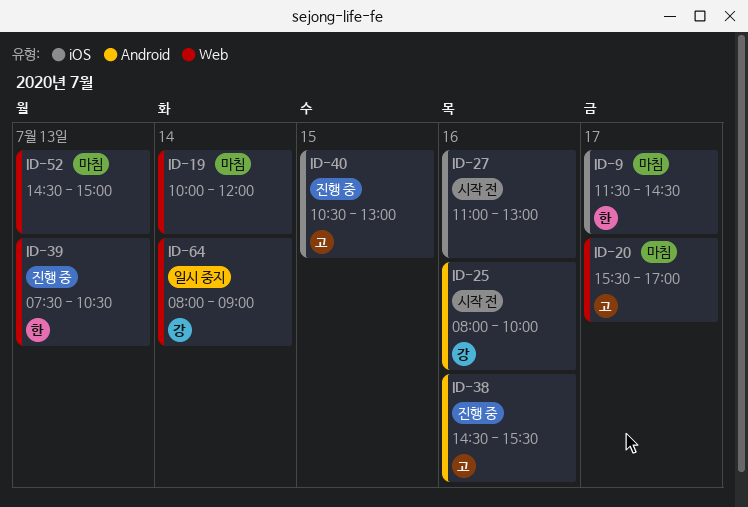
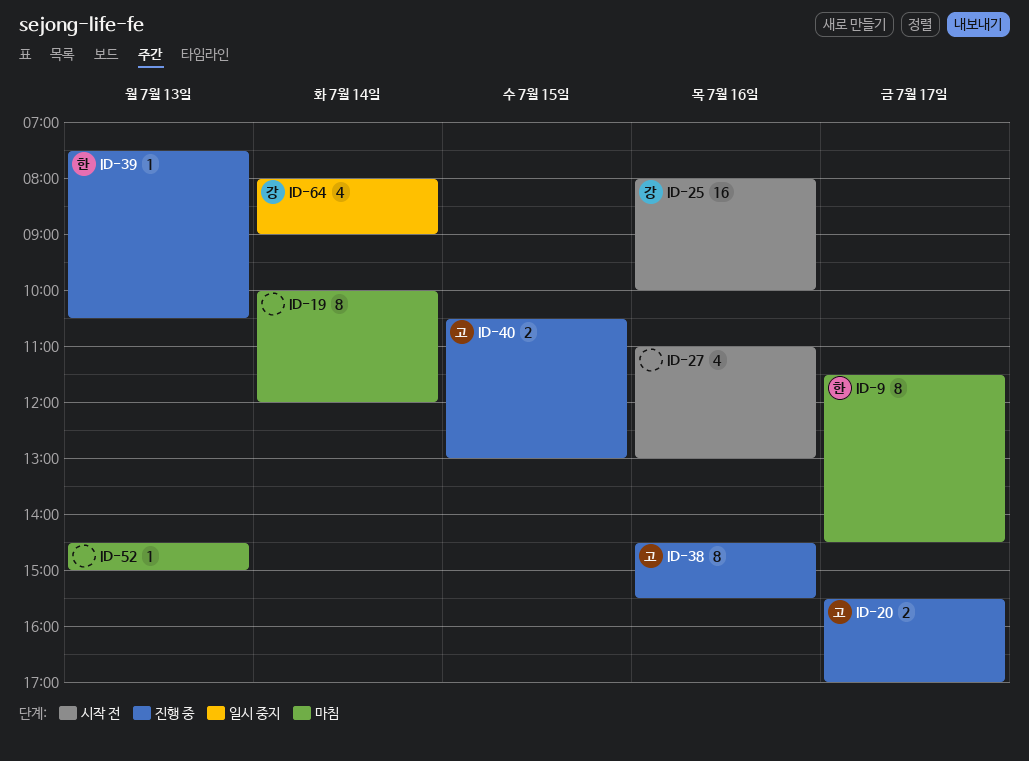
ID-20, status: 마침 -> 진행 중

